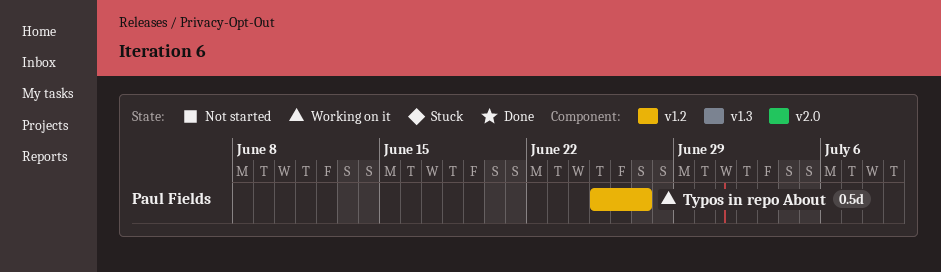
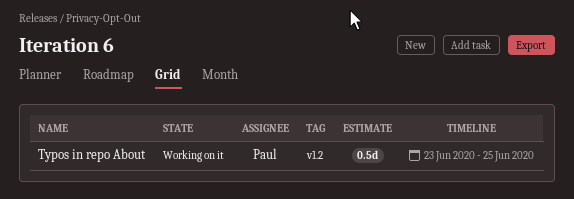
Typos in repo About, start: Jun 25 -> Jun 23
Typos in repo About, due: Jun 27 -> Jun 25

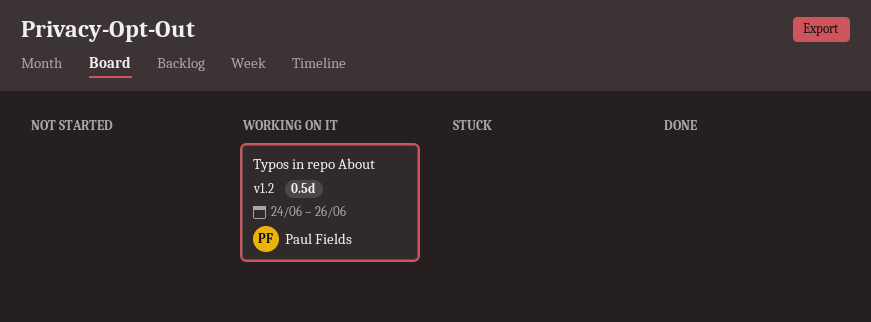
Typos in repo About, start: Jun 23 -> Jun 24
Typos in repo About, due: Jun 25 -> Jun 26

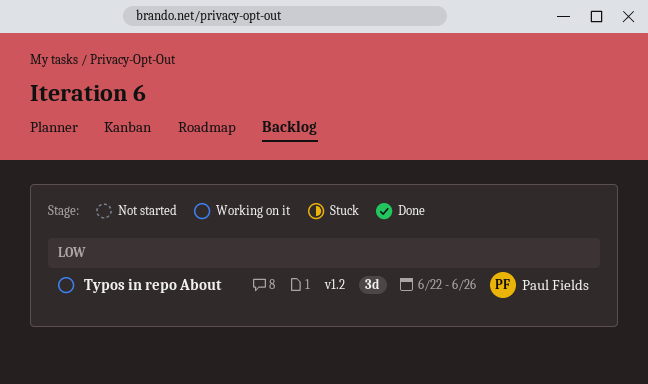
Typos in repo About, estimate: 0.5d -> 3d
Typos in repo About, start: Jun 24 -> Jun 22

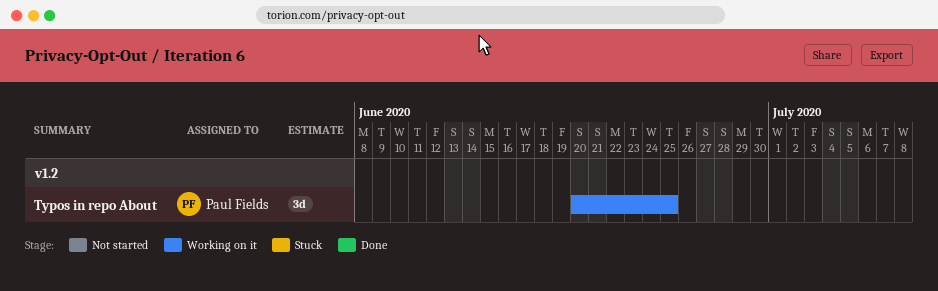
Typos in repo About, start: Jun 22 -> Jun 20
Typos in repo About, due: Jun 26 -> Jun 25

